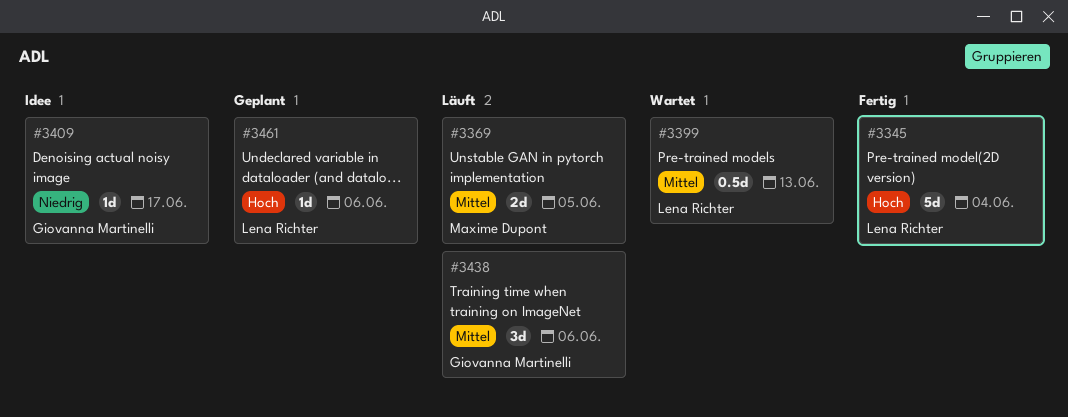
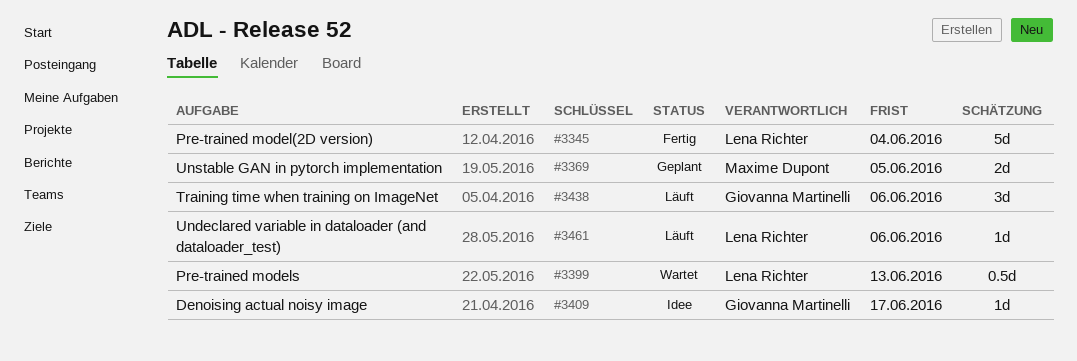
#3369, status: Läuft -> Geplant
#3461, status: Geplant -> Läuft

